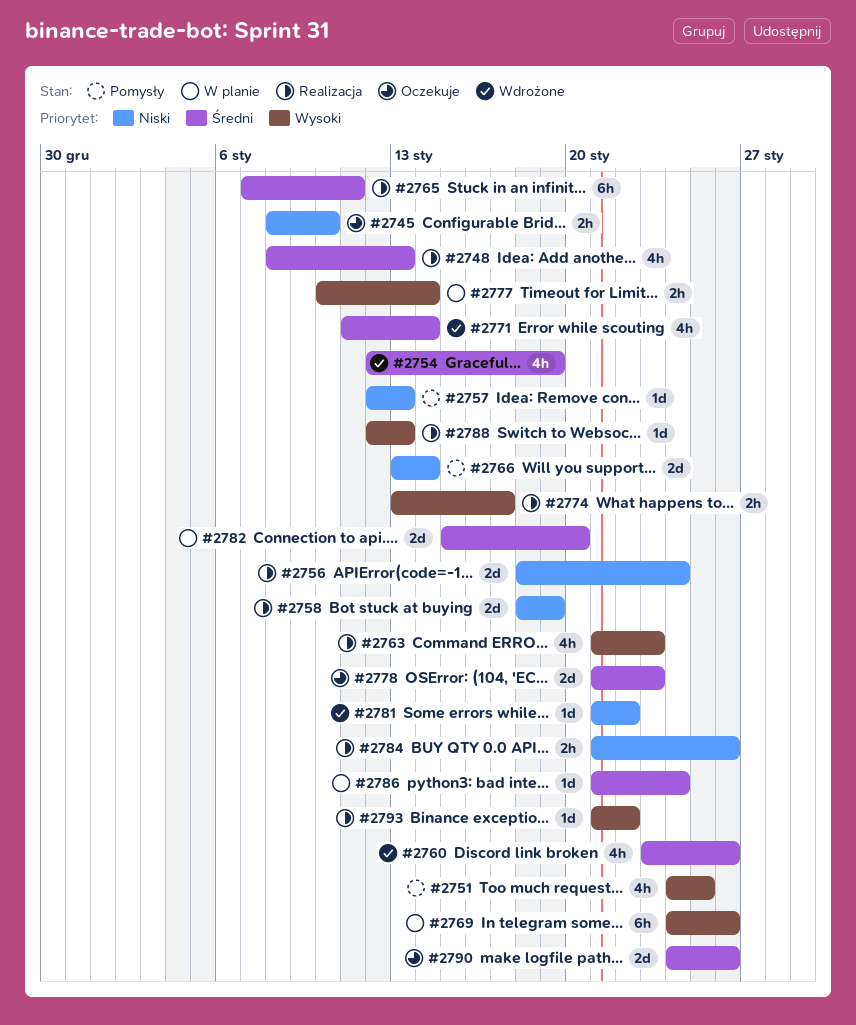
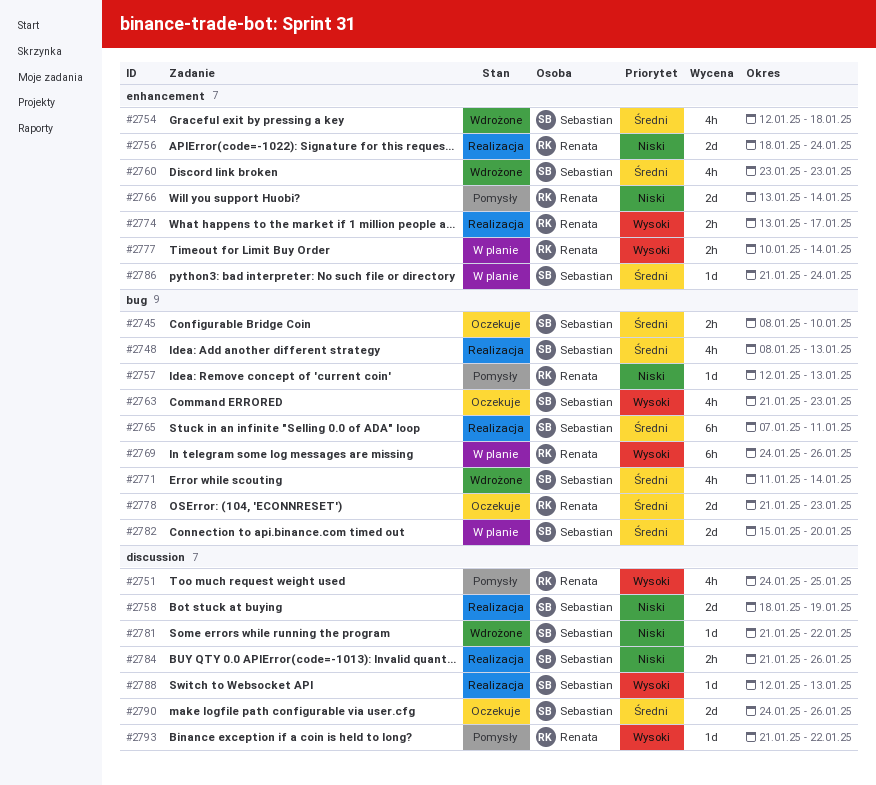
#2745, priority: Niski -> Średni
#2754, due: Jan 19 -> Jan 18
#2760, due: Jan 26 -> Jan 23
#2763, status: Realizacja -> Oczekuje
#2793, status: Realizacja -> Pomysły

